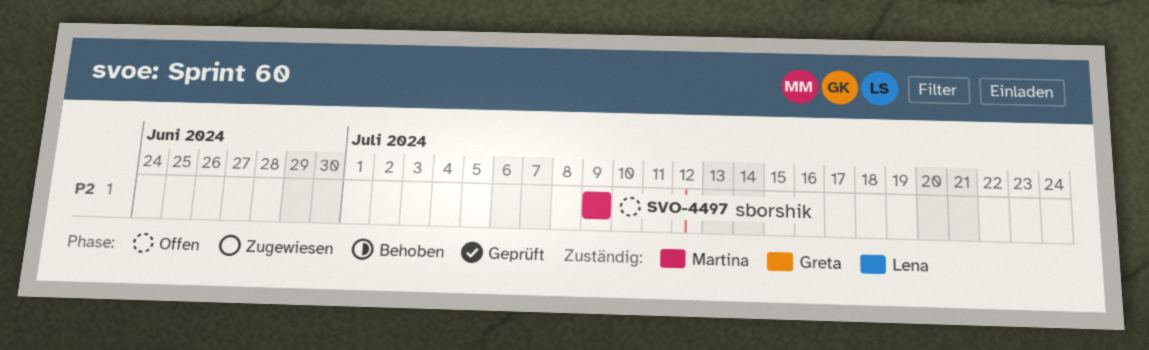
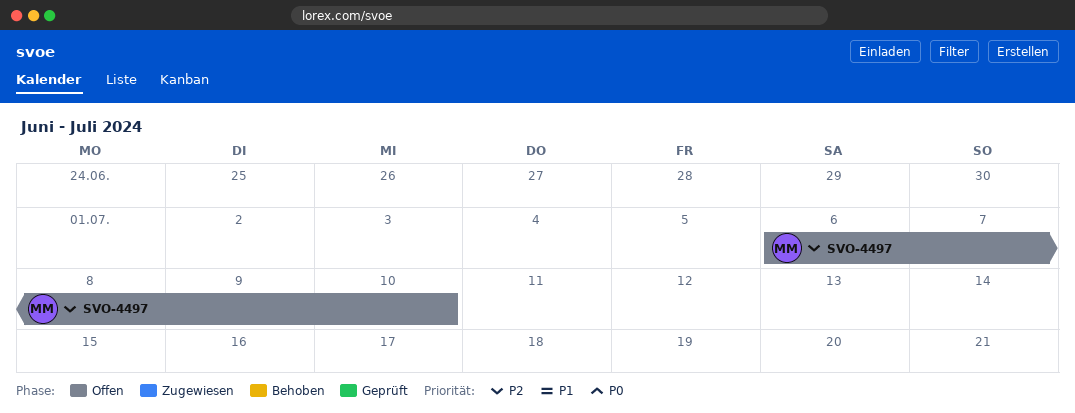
SVO-4497, start: Jul 9 -> Jul 6
SVO-4497, due: Jul 9 -> Jul 10

